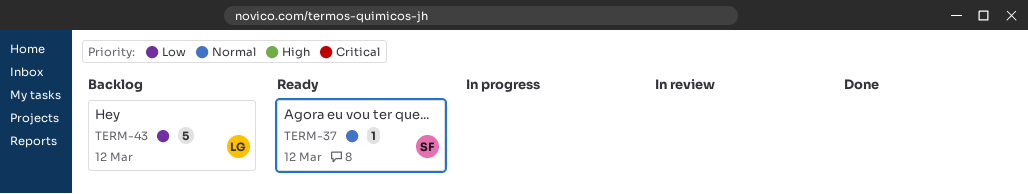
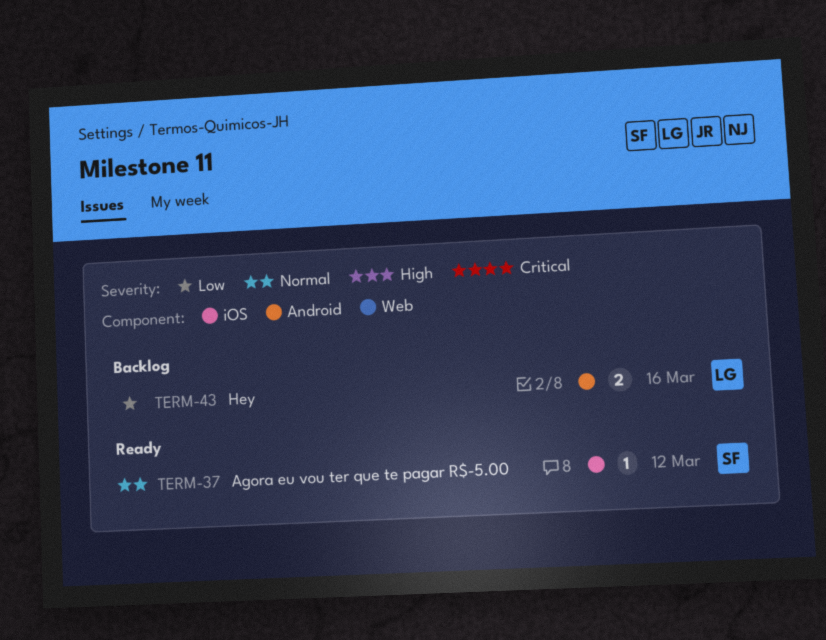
TERM-43, estimate: 5 -> 2
TERM-43, due: Mar 12 -> Mar 16

